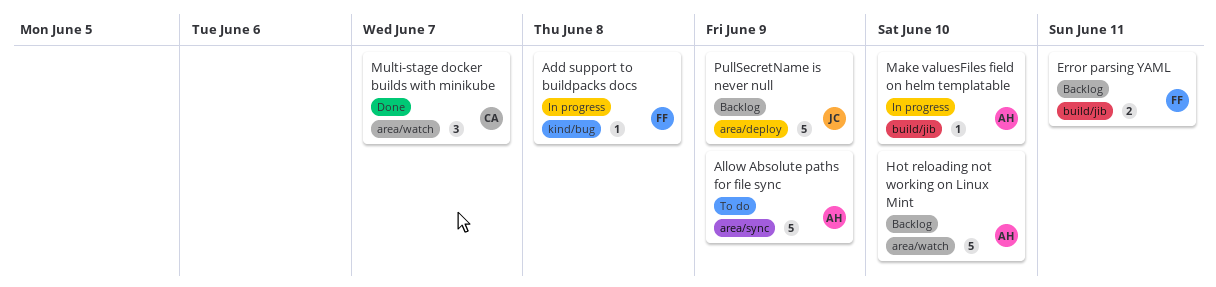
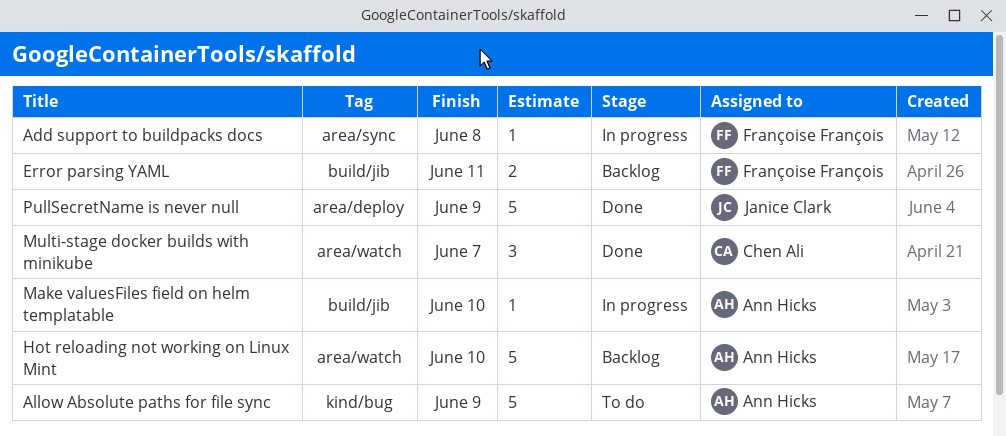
Add support to buildpacks docs, label: kind/bug -> area/sync
Allow Absolute paths for file sync, label: area/sync -> kind/bug
PullSecretName is never null, status: Backlog -> Done

